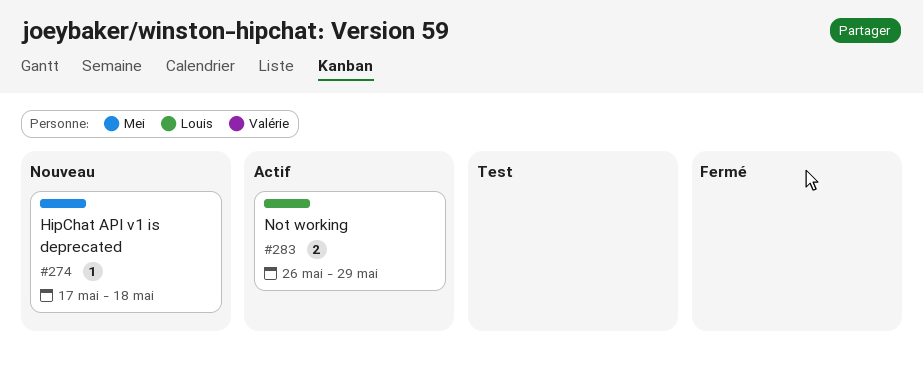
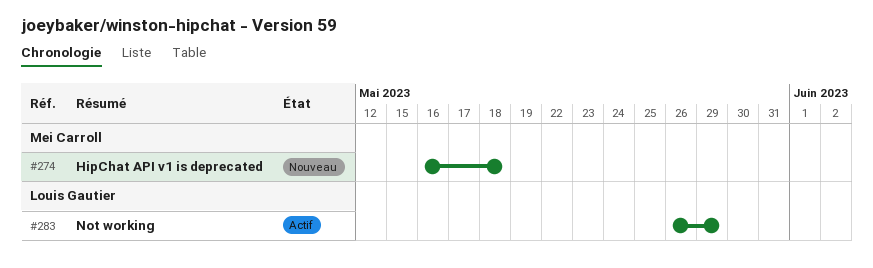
#274, start: May 17 -> May 16

